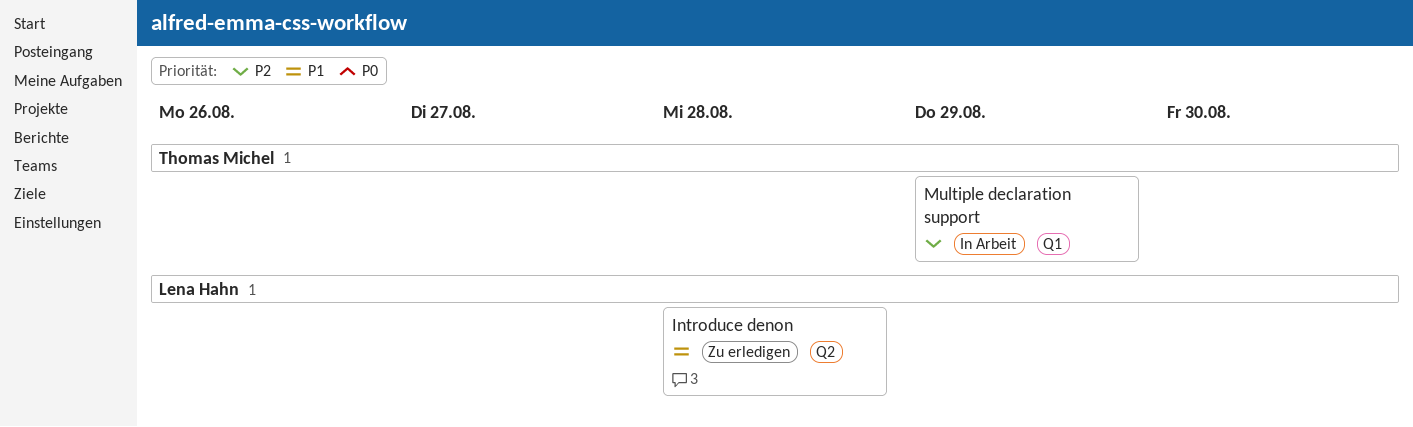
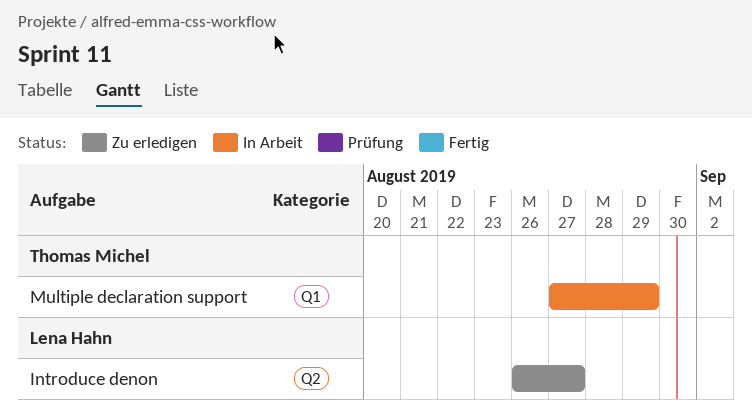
Introduce denon, due: Aug 28 -> Aug 27

